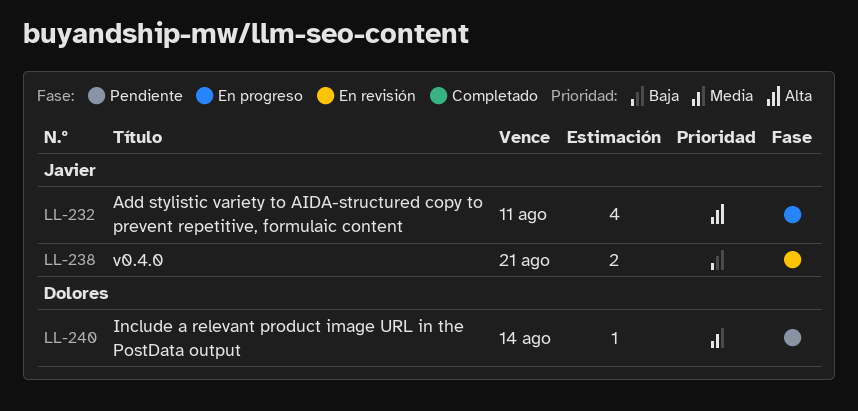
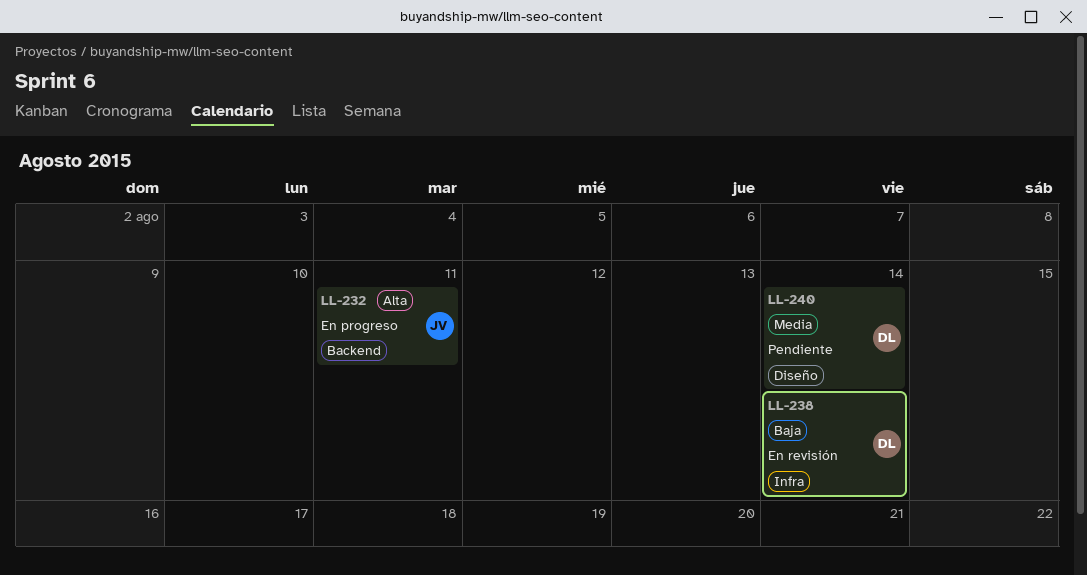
LL-238, owner: Javier -> Dolores
LL-238, due: Aug 21 -> Aug 14

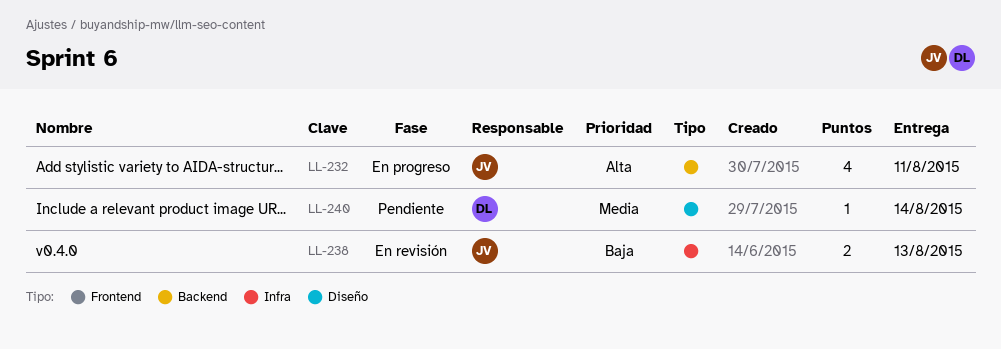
LL-238, owner: DL -> JV
LL-238, due: Aug 14 -> Aug 13

